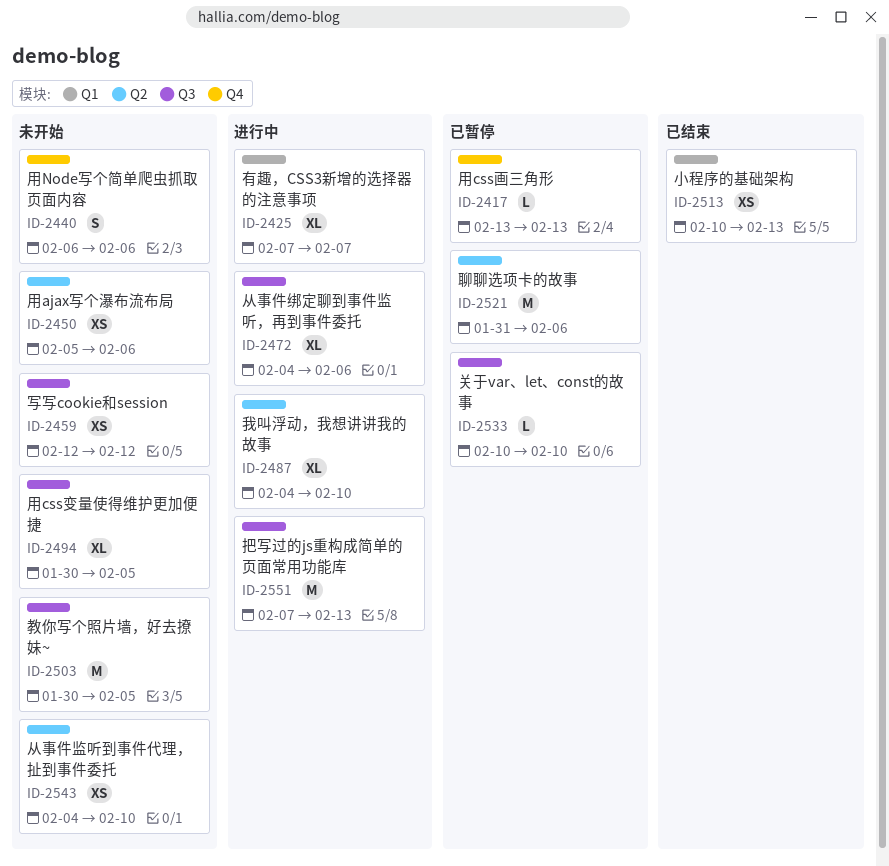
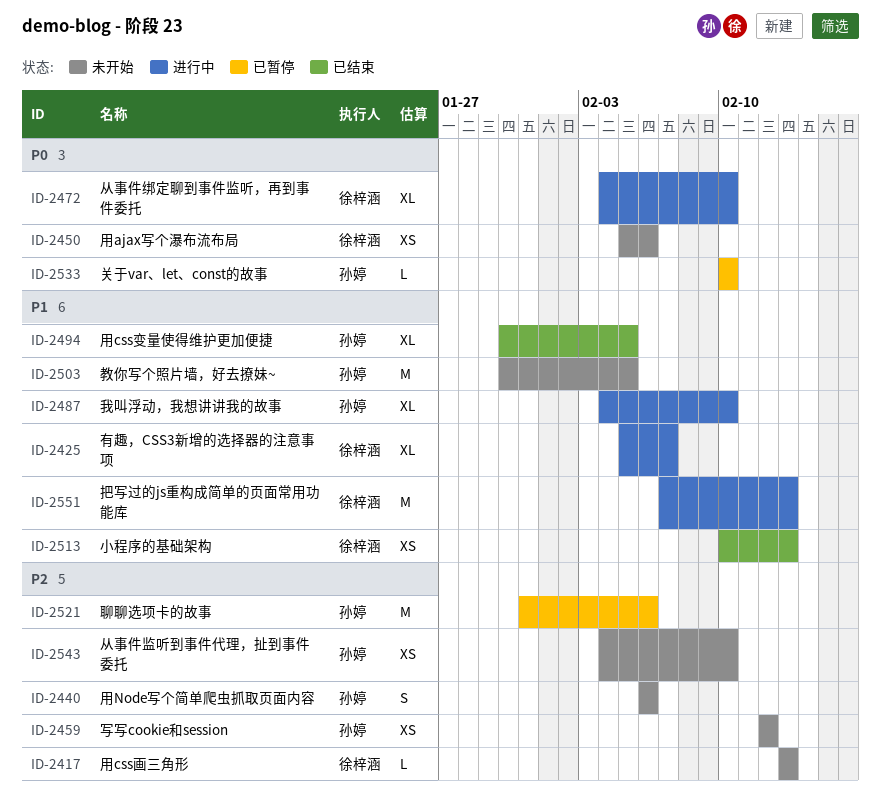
ID-2417, status: 已暂停 -> 未开始
ID-2425, start: Feb 7 -> Feb 5
ID-2472, due: Feb 6 -> Feb 10
ID-2494, status: 未开始 -> 已结束

